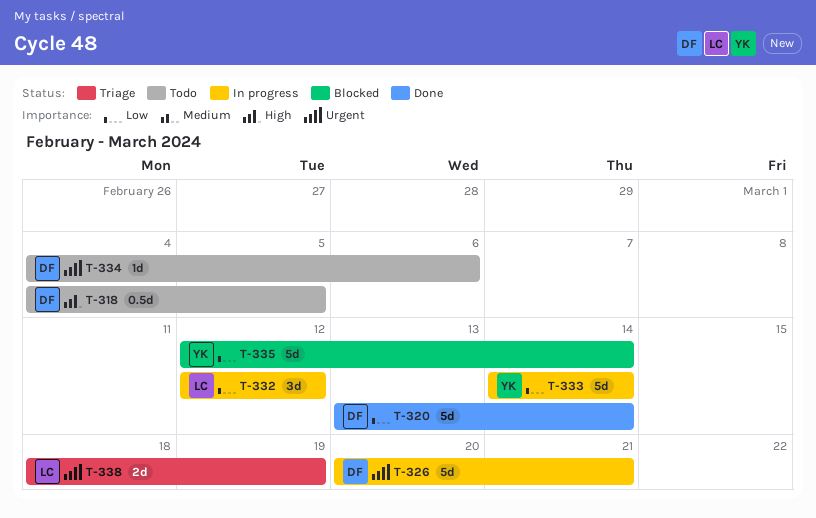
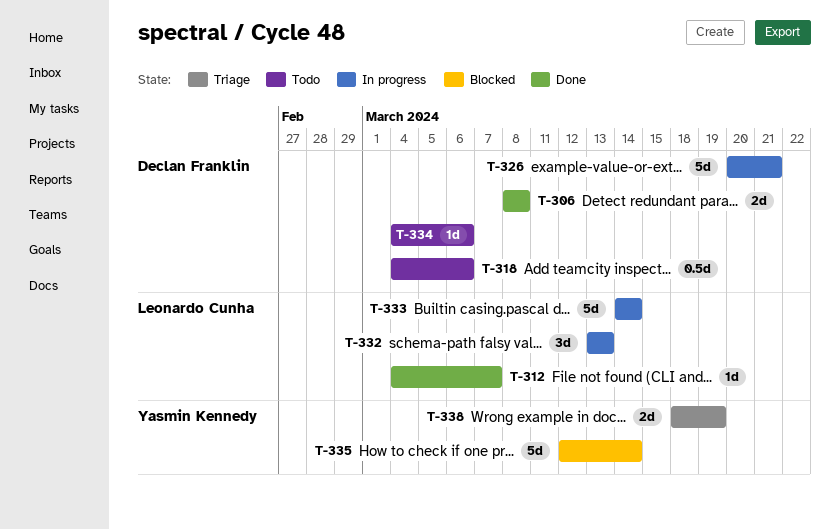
T-306: none -> present
T-312: none -> present
T-318, due: Mar 5 -> Mar 6
T-320: present -> none
T-332, start: Mar 12 -> Mar 13
T-332, due: Mar 12 -> Mar 13
T-333, owner: Yasmin Kennedy -> Leonardo Cunha
T-338, owner: Leonardo Cunha -> Yasmin Kennedy

